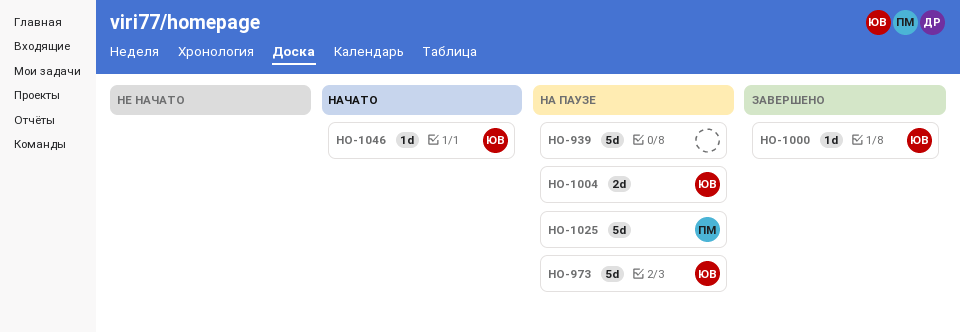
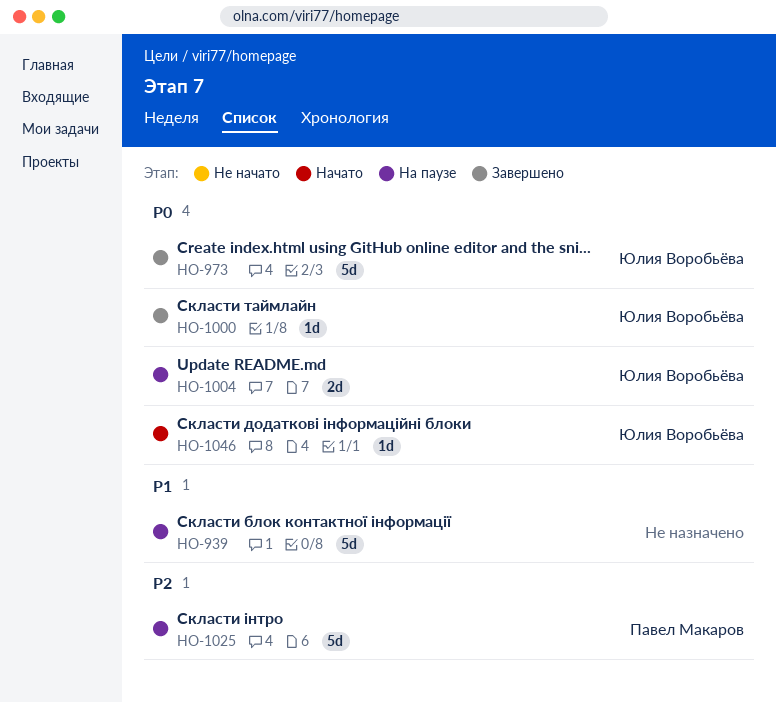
HO-973, status: На паузе -> Завершено

